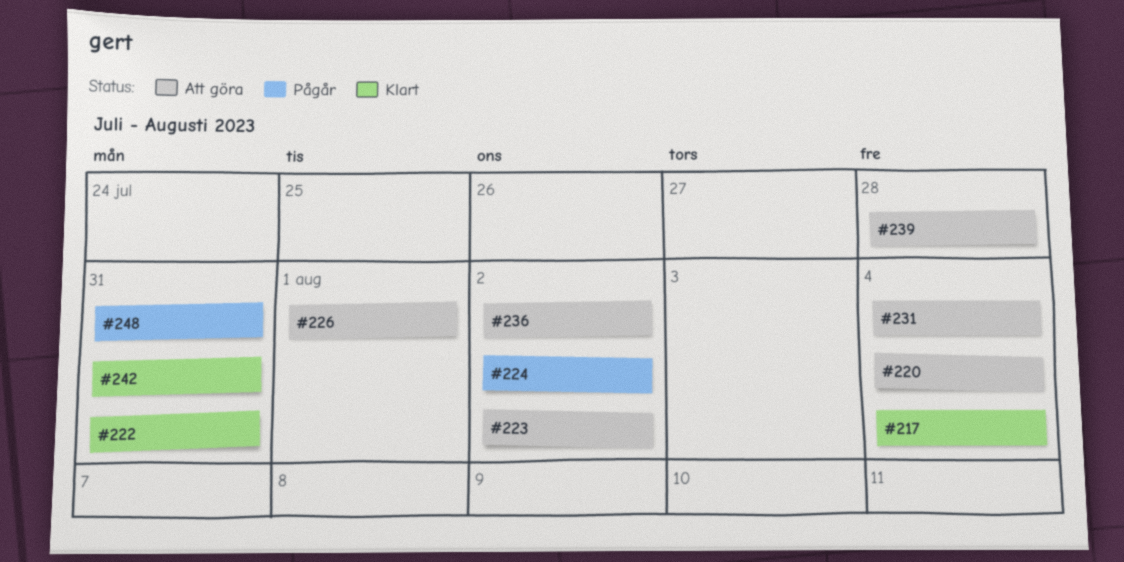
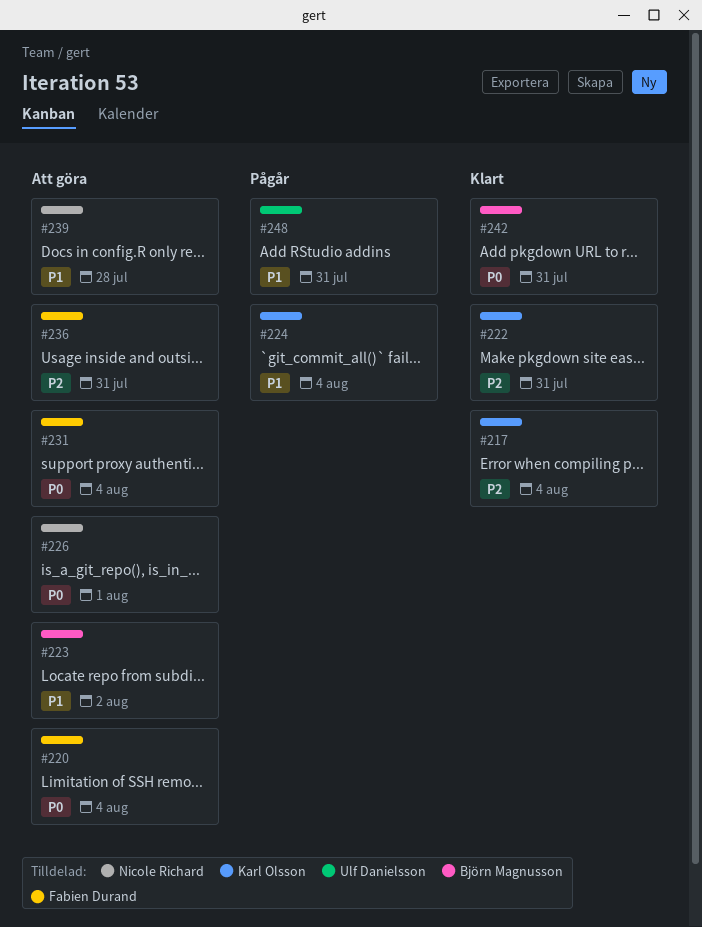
#224, due: Aug 2 -> Aug 4
#236, due: Aug 2 -> Jul 31

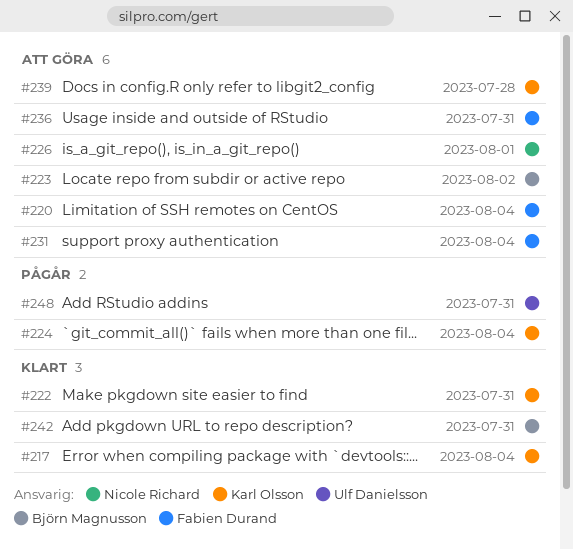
#239, owner: Nicole Richard -> Karl Olsson

